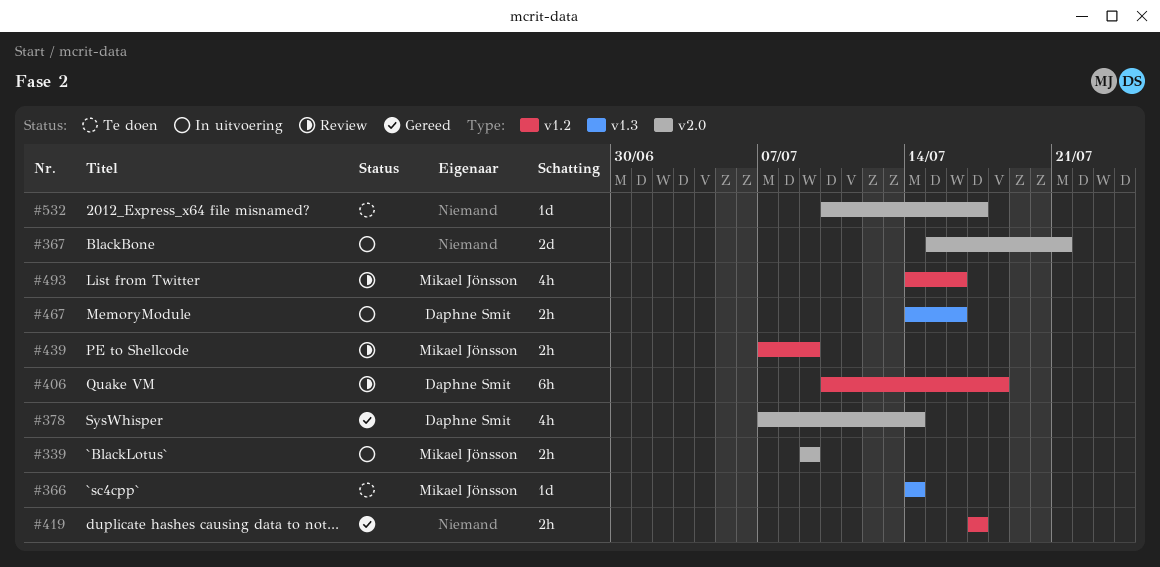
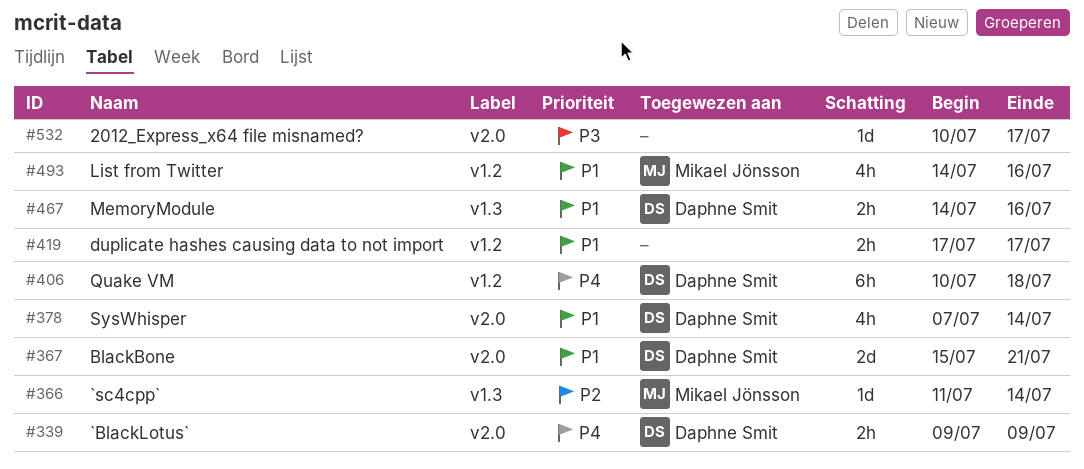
#339, owner: Mikael Jönsson -> Daphne Smit
#366, start: Jul 14 -> Jul 11
#367, owner: none -> Daphne Smit
#439: present -> none

